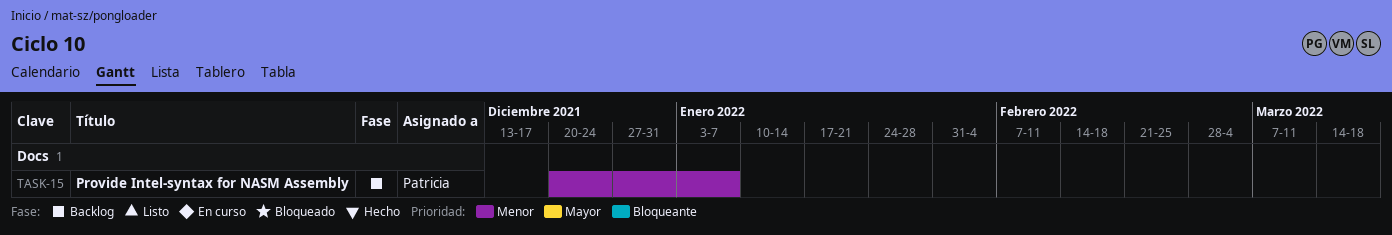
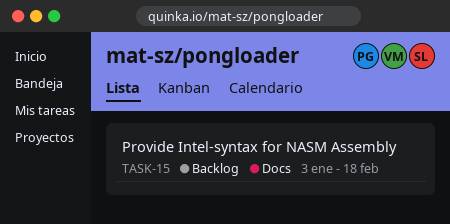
TASK-15, start: Dec 20 -> Jan 3
TASK-15, due: Jan 7 -> Feb 18

